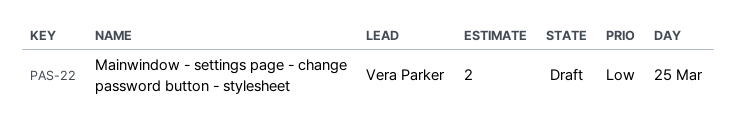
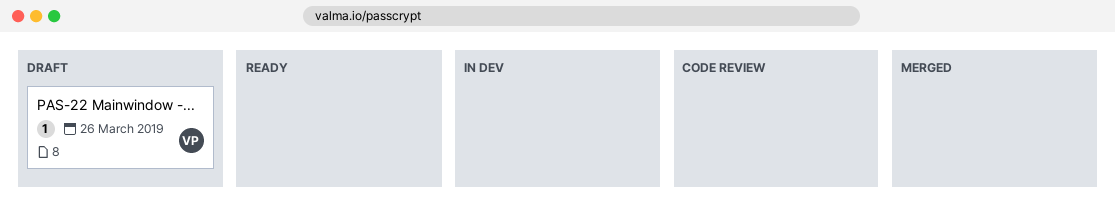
PAS-22, estimate: 2 -> 1
PAS-22, day: Mar 25 -> Mar 26

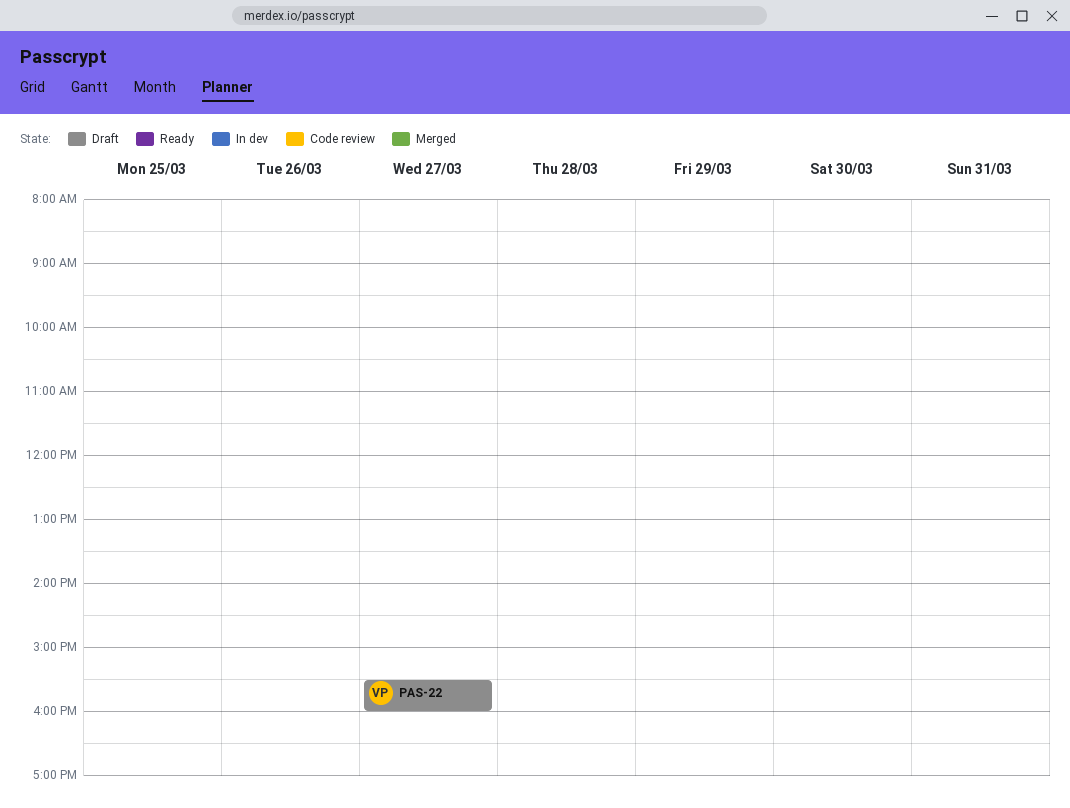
PAS-22, day: Mar 26 -> Mar 27

